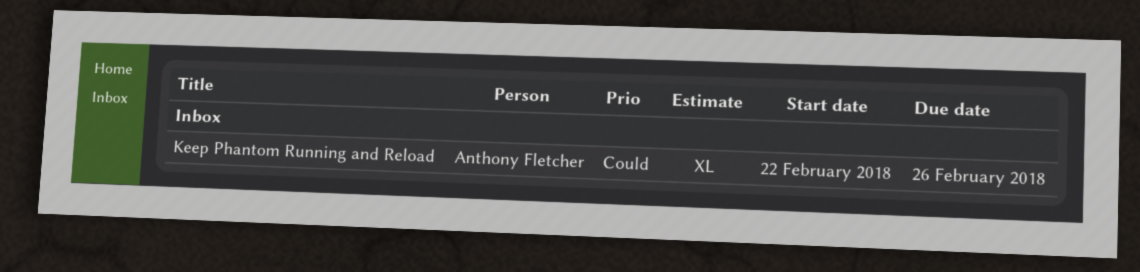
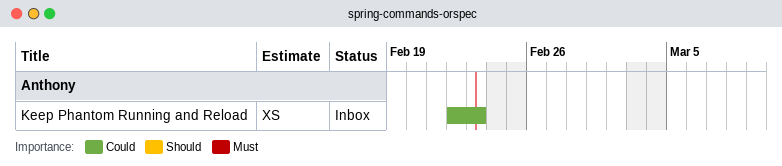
Keep Phantom Running and Reload, estimate: XL -> XS
Keep Phantom Running and Reload, due: Feb 26 -> Feb 23

